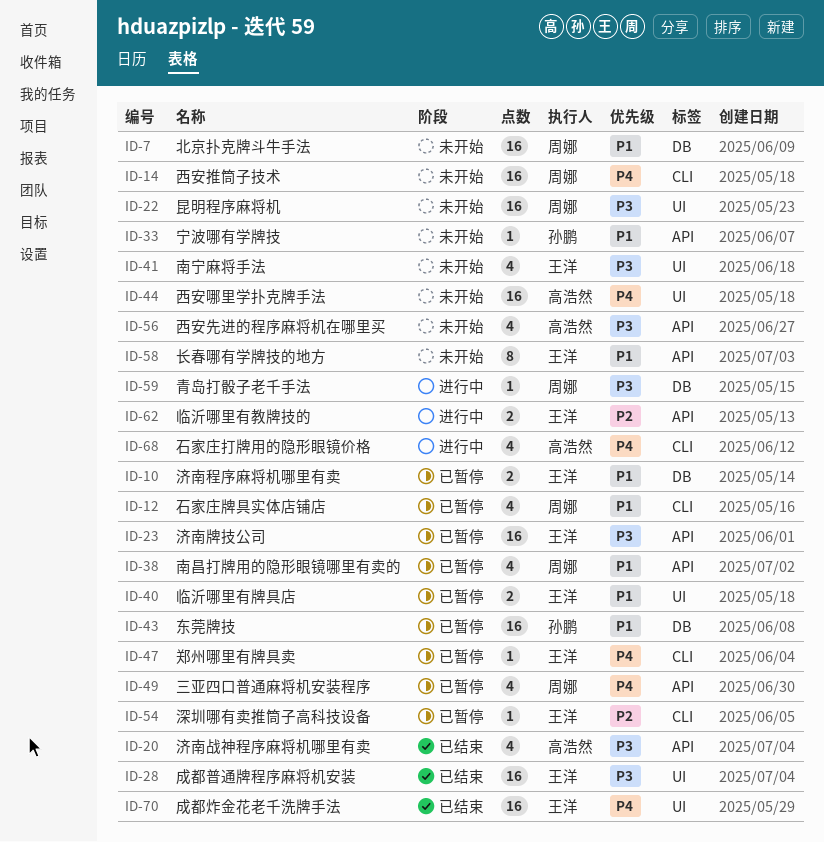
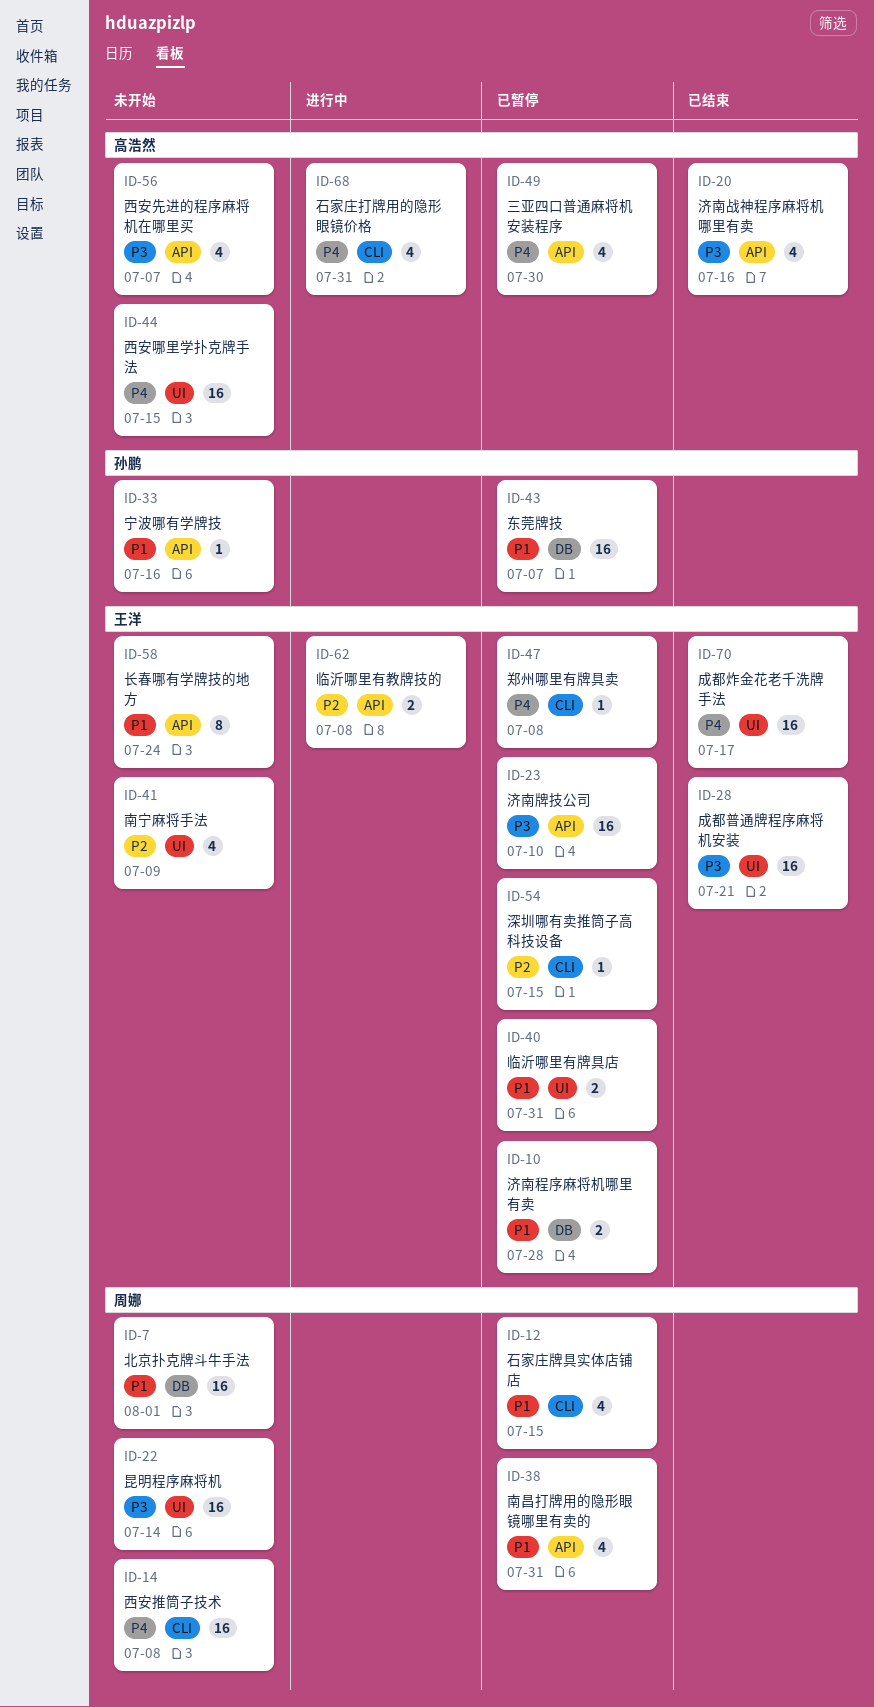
ID-41, priority: P3 -> P2
ID-49, owner: 周娜 -> 高浩然
ID-59: present -> none

